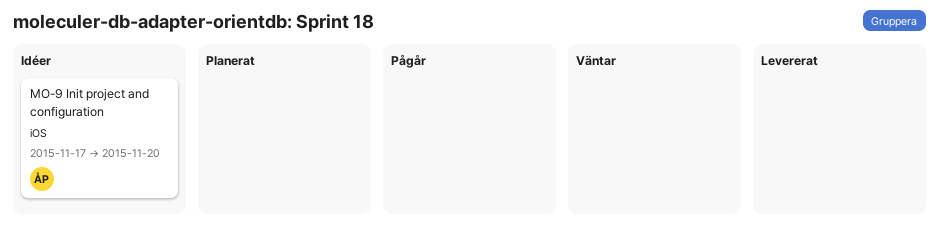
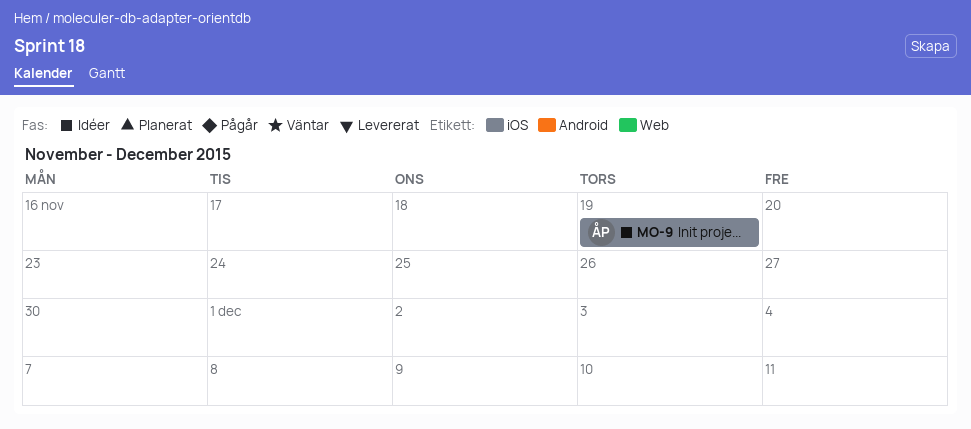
MO-9, start: Nov 17 -> Nov 19
MO-9, due: Nov 20 -> Nov 19

